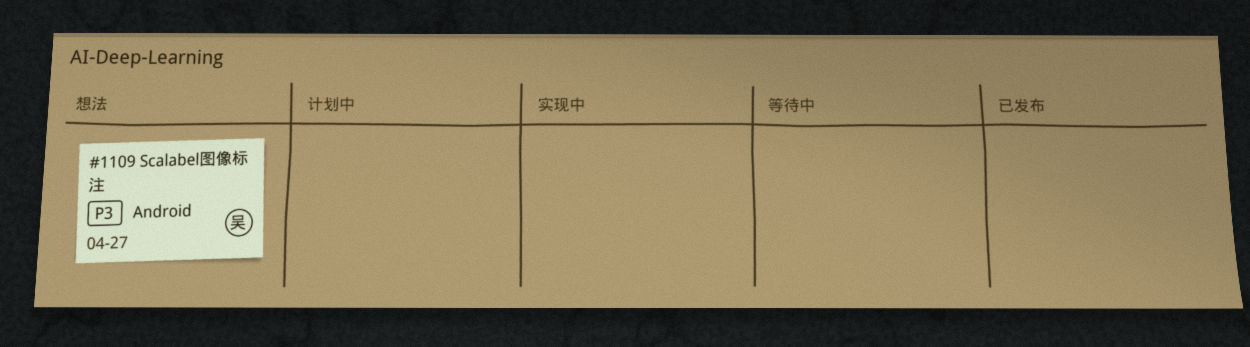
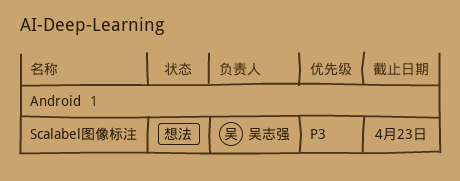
Scalabel图像标注, due: Apr 27 -> Apr 23

